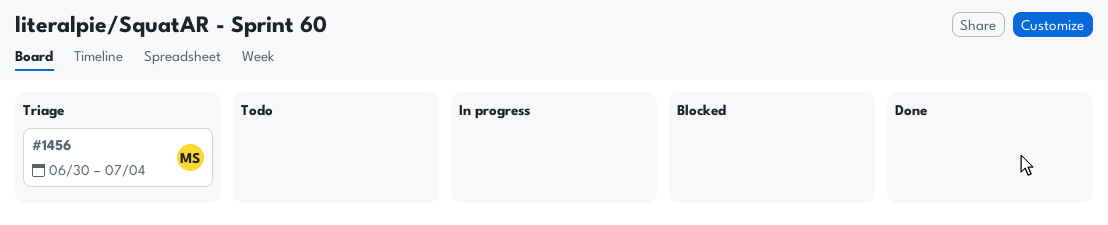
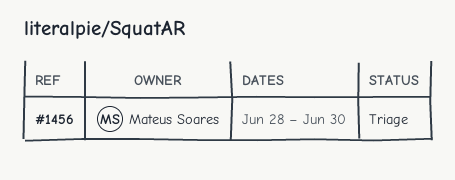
#1456, start: Jun 30 -> Jun 28
#1456, due: Jul 4 -> Jun 30

